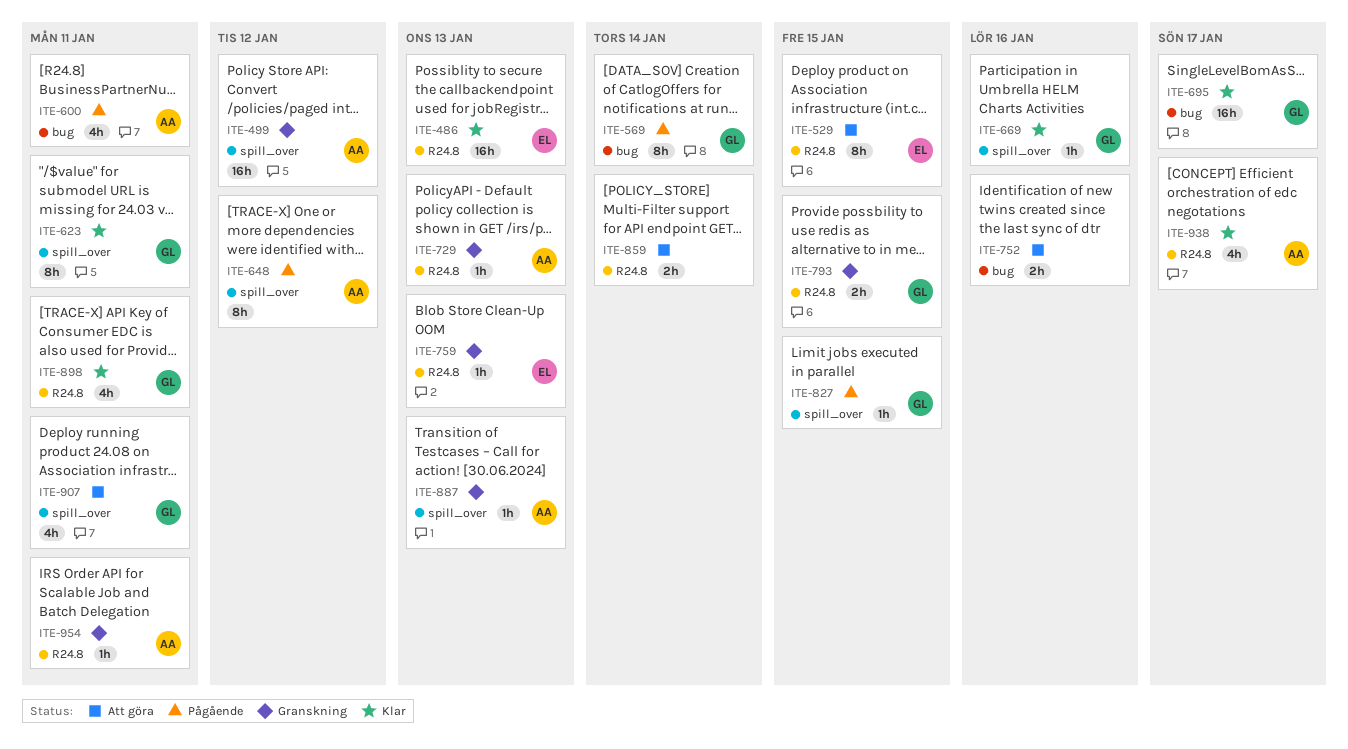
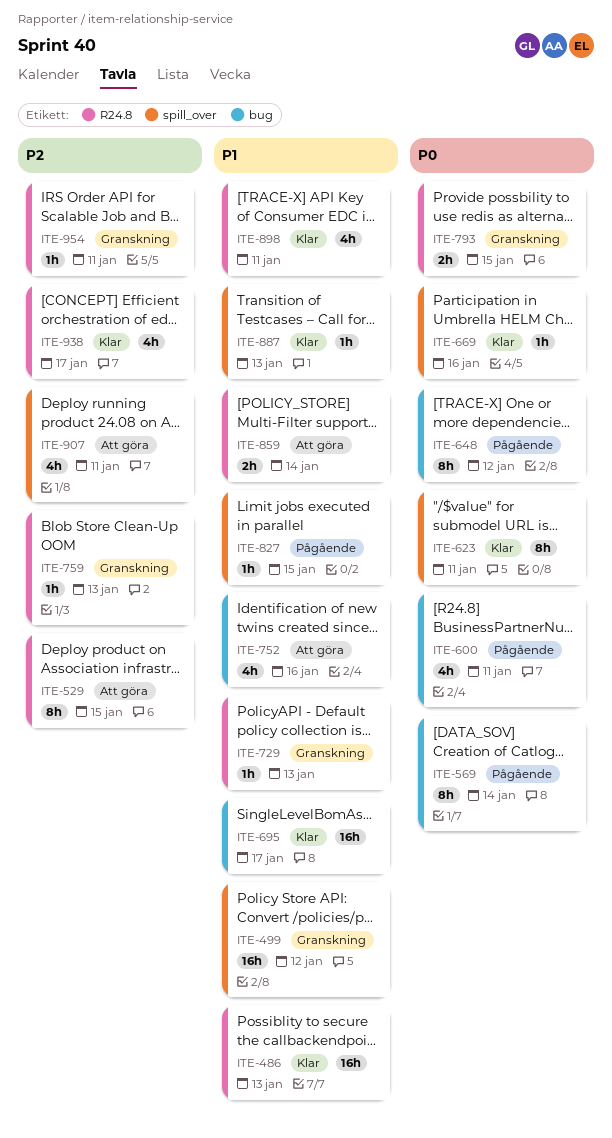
ITE-648, label: spill_over -> bug
ITE-752, estimate: 2h -> 4h
ITE-887, status: Granskning -> Klar

